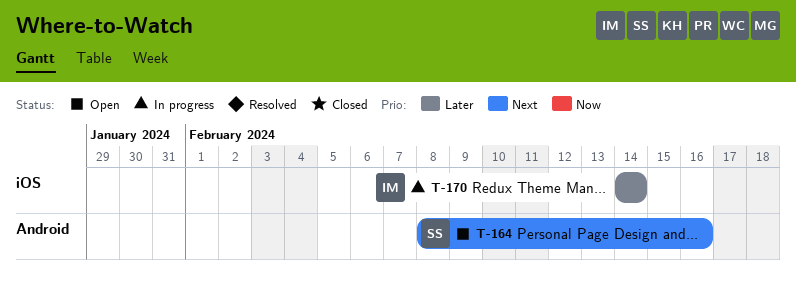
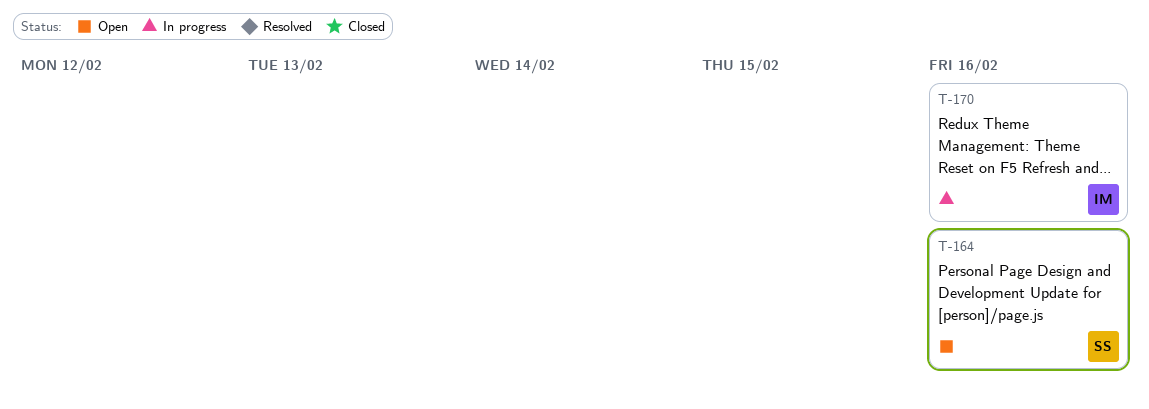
T-170, due: Feb 14 -> Feb 16

